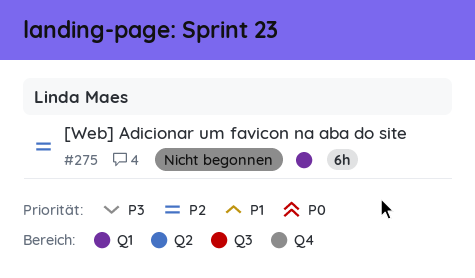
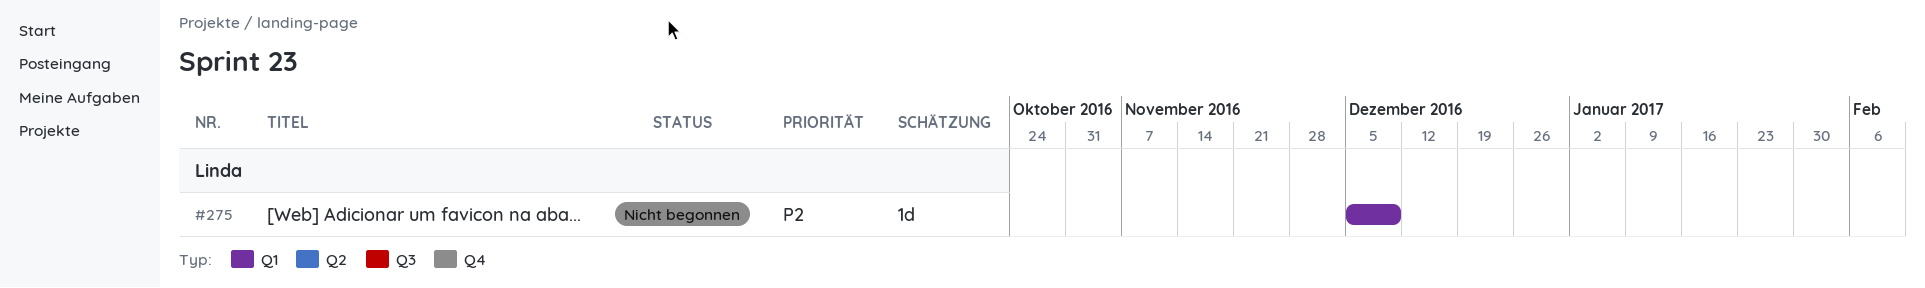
#275, estimate: 6h -> 1d

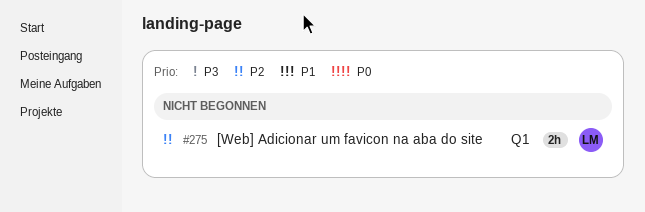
#275, estimate: 1d -> 2h

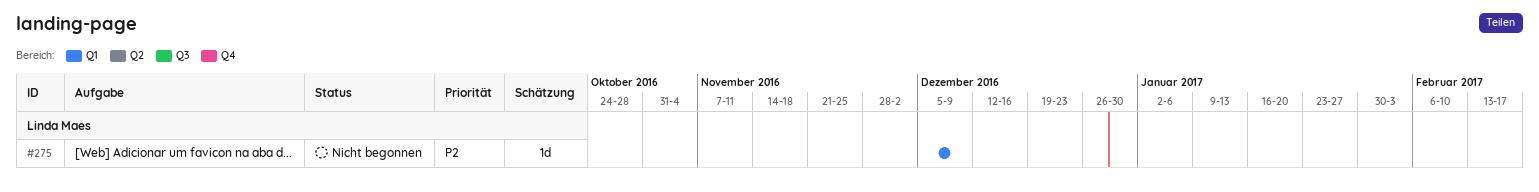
#275, estimate: 2h -> 1d

